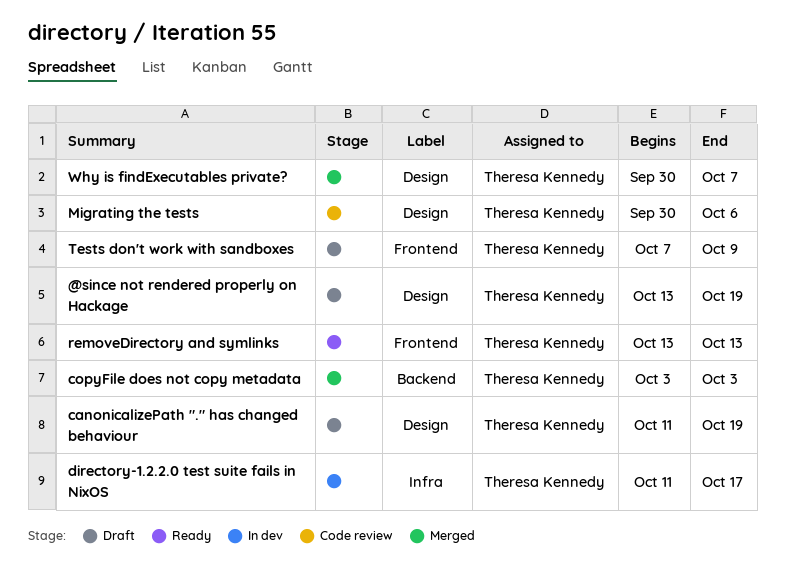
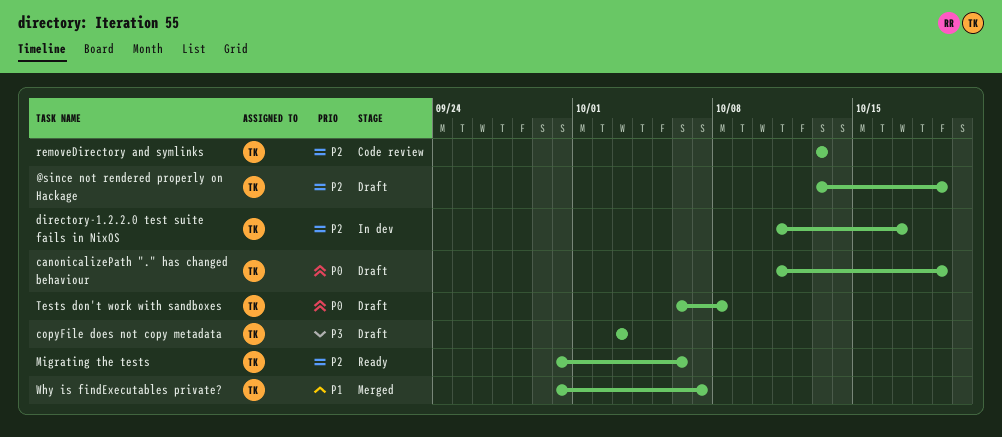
copyFile does not copy metadata, status: Merged -> Draft
Migrating the tests, status: Code review -> Ready
removeDirectory and symlinks, status: Ready -> Code review
Tests don't work with sandboxes, start: Oct 7 -> Oct 6
Tests don't work with sandboxes, due: Oct 9 -> Oct 8

